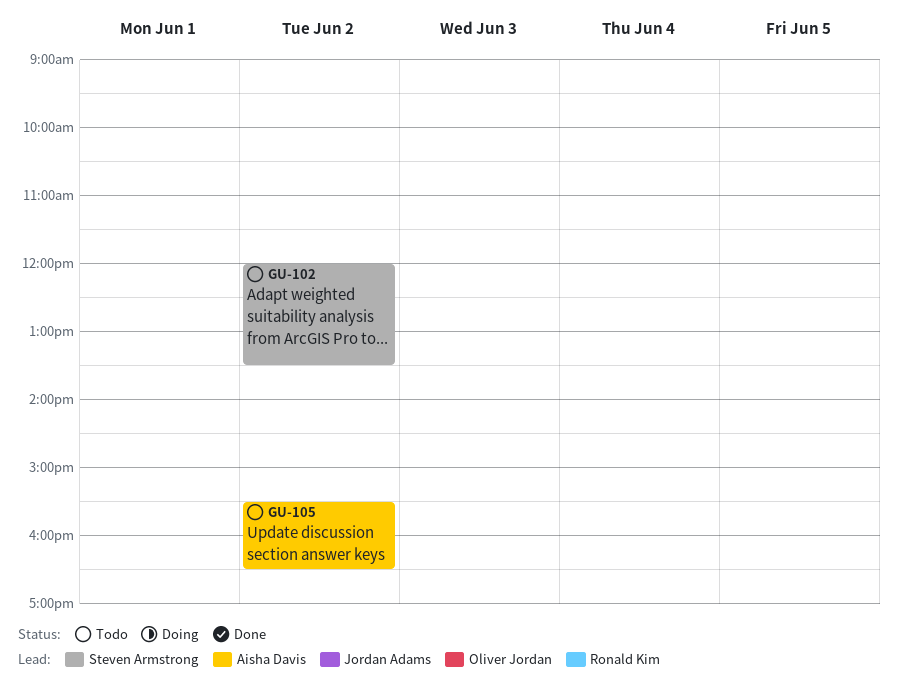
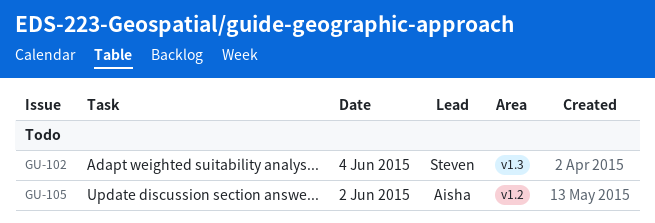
GU-102, day: Jun 2 -> Jun 4

